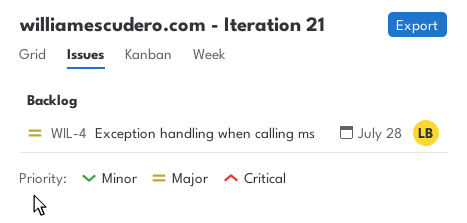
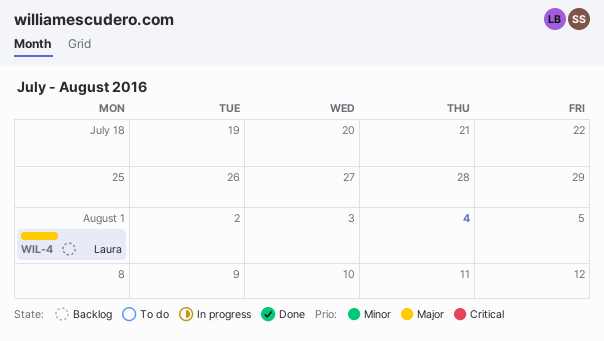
WIL-4, due: Jul 28 -> Aug 1

